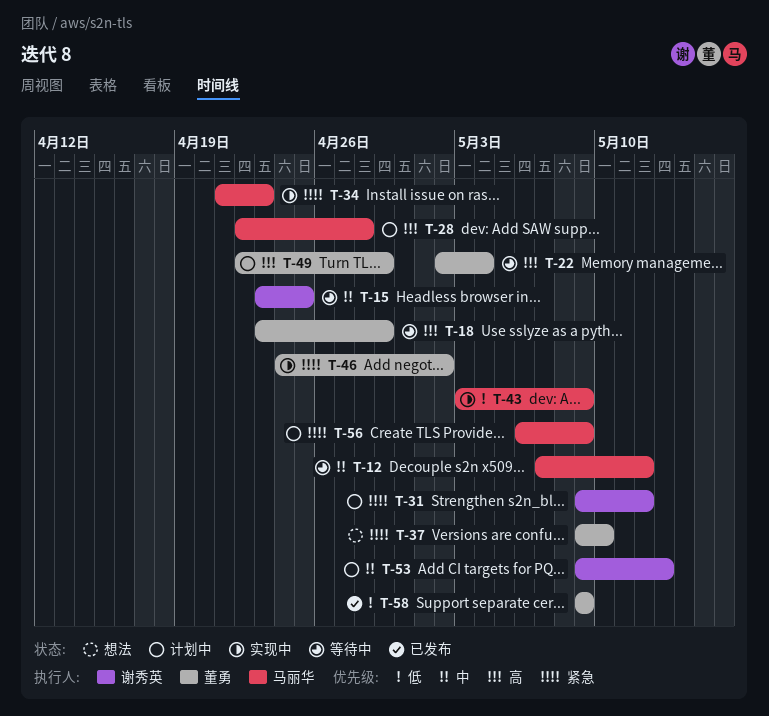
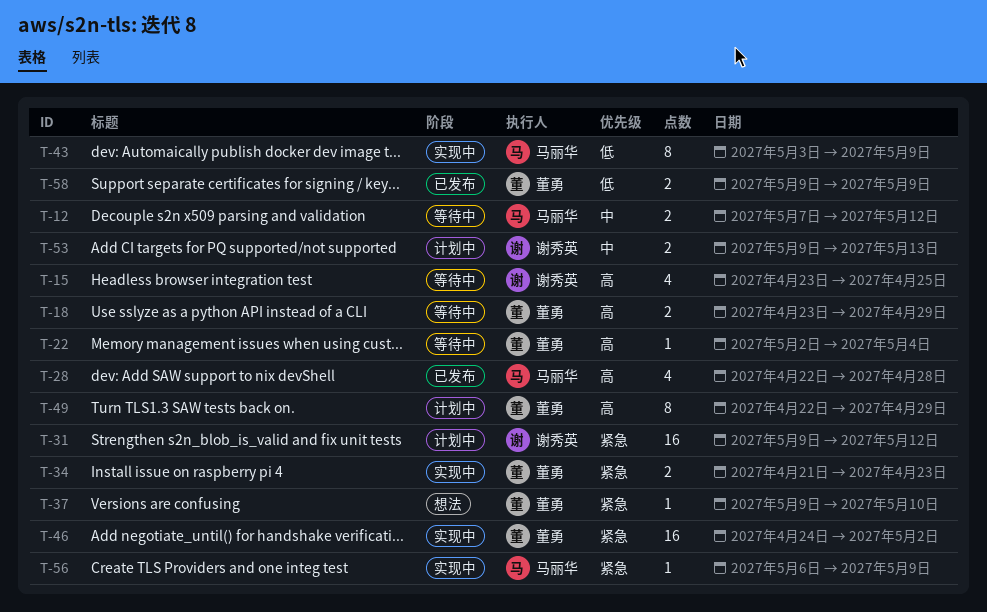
T-15, priority: 中 -> 高
T-28, status: 计划中 -> 已发布
T-34, owner: 马丽华 -> 董勇
T-56, status: 计划中 -> 实现中

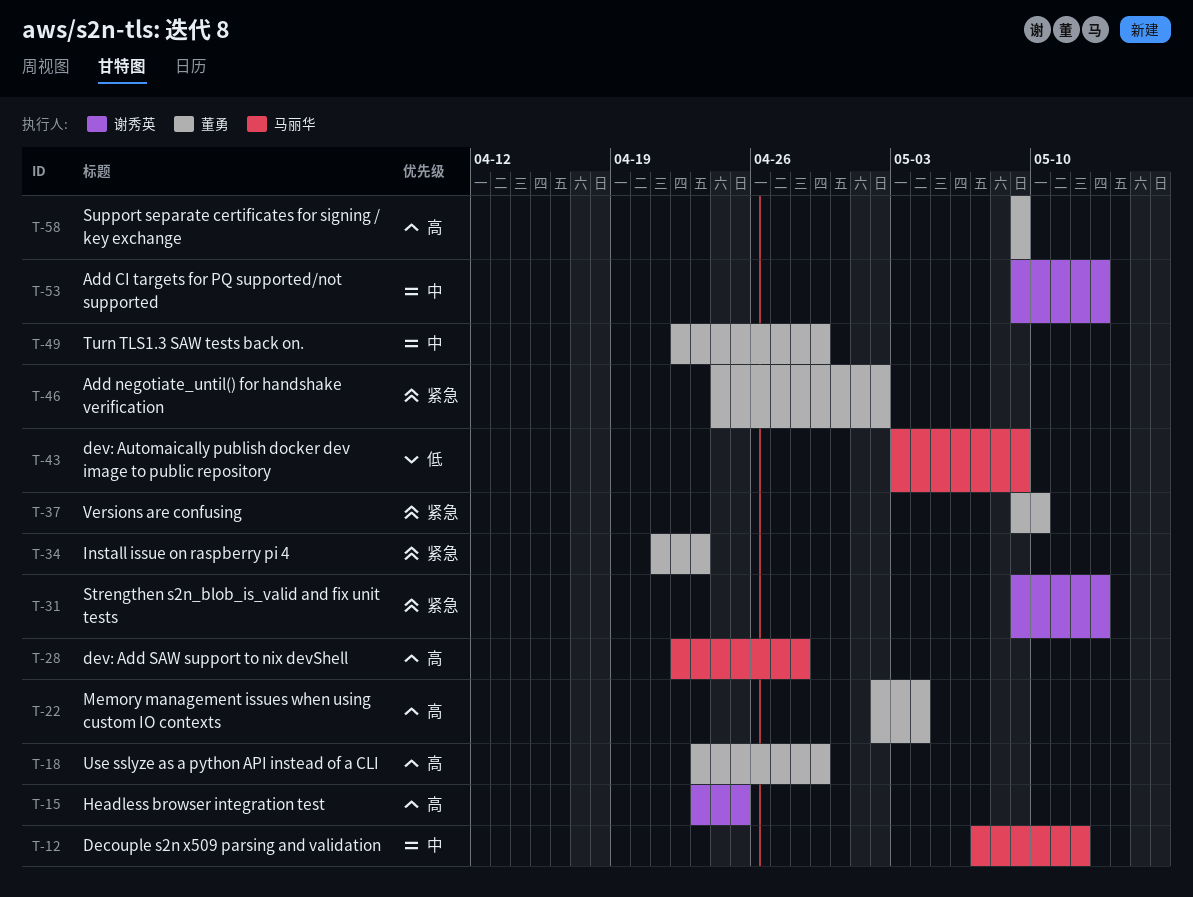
T-31, due: May 12 -> May 13
T-49, priority: 高 -> 中
T-56: present -> none
T-58, priority: 低 -> 高

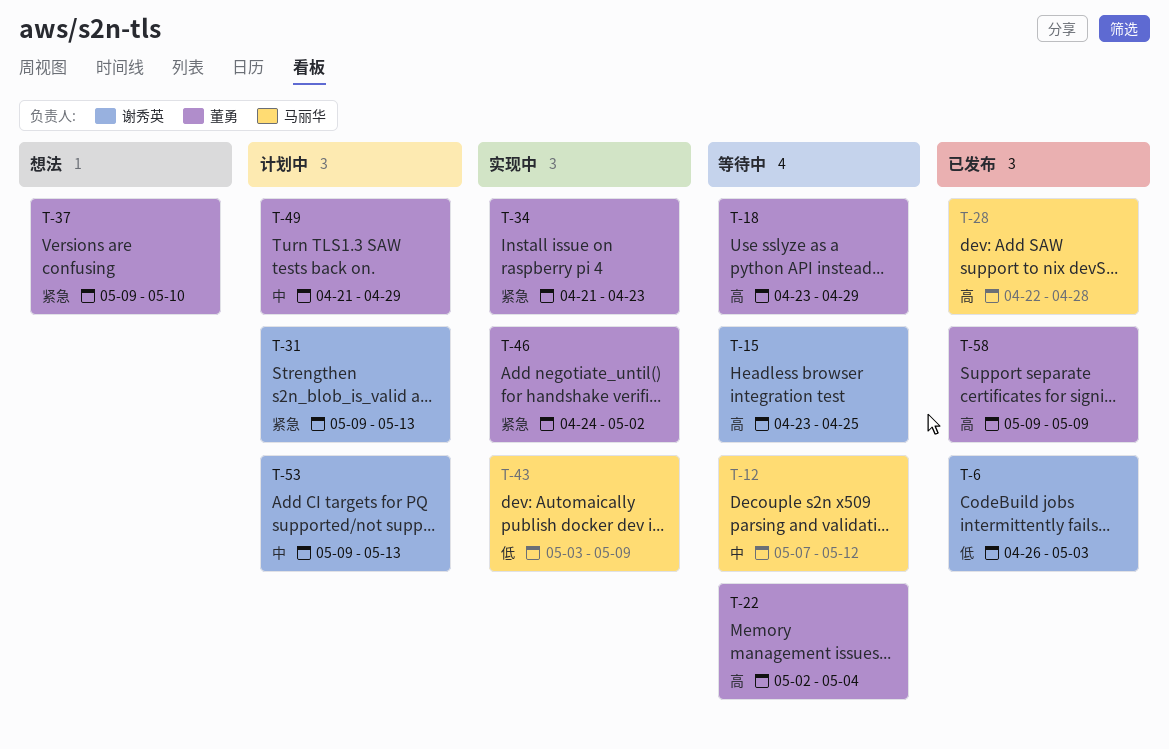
T-6: none -> present
T-49, start: Apr 22 -> Apr 21

